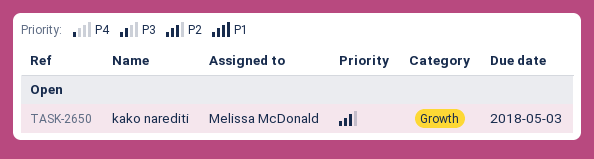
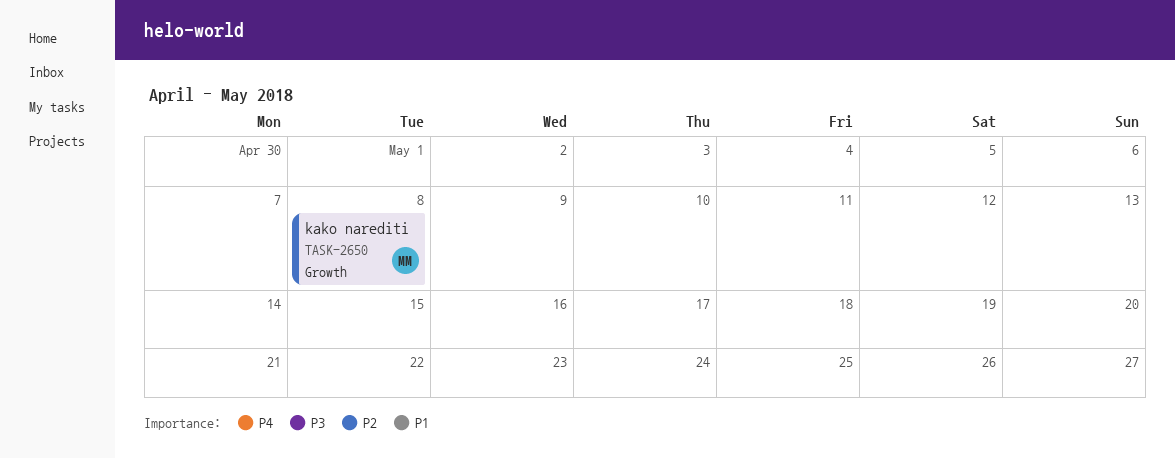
TASK-2650, due: May 3 -> May 8

